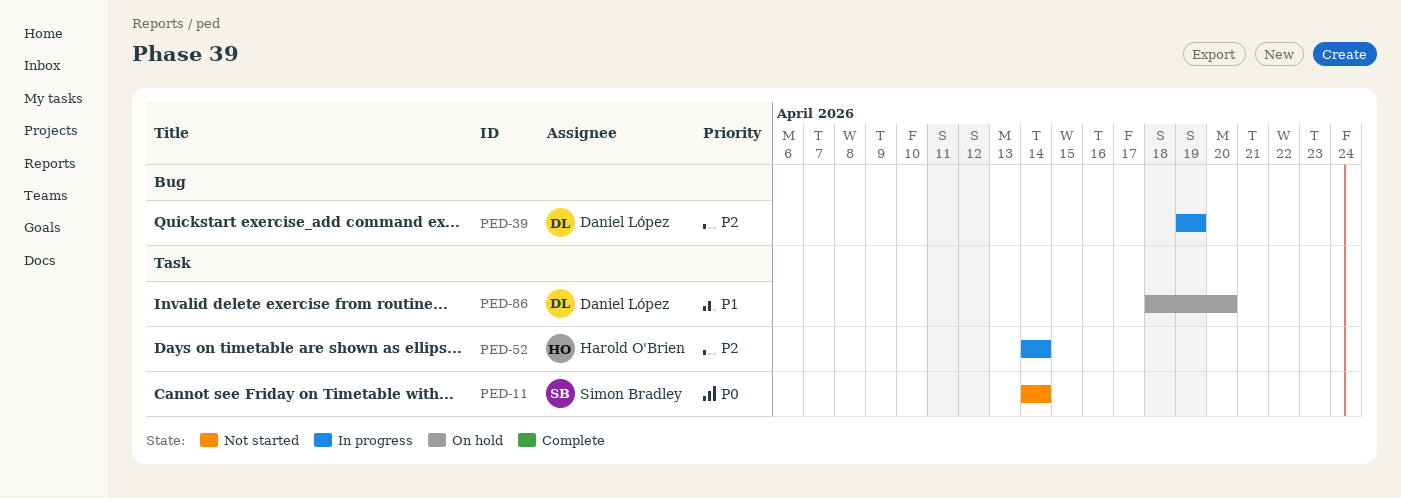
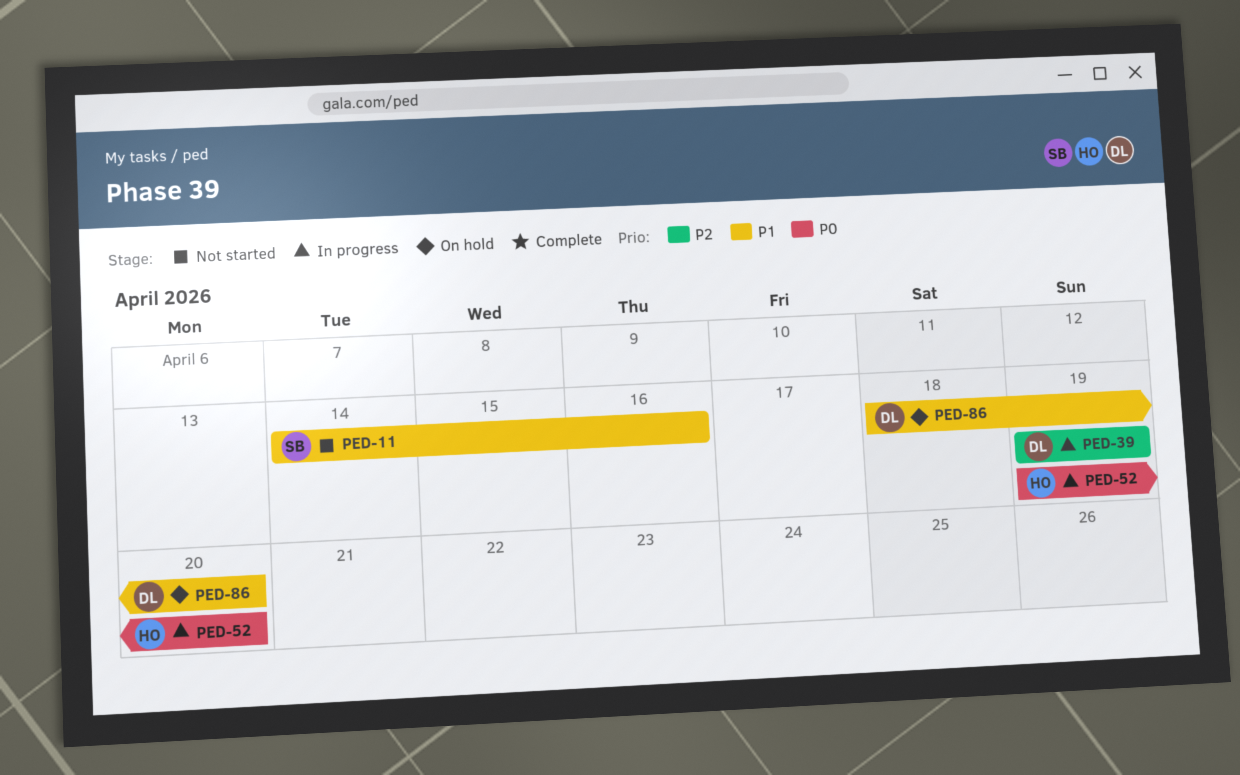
PED-11, priority: P0 -> P1
PED-11, due: Apr 14 -> Apr 16
PED-52, priority: P2 -> P0
PED-52, start: Apr 14 -> Apr 19
PED-52, due: Apr 14 -> Apr 20

